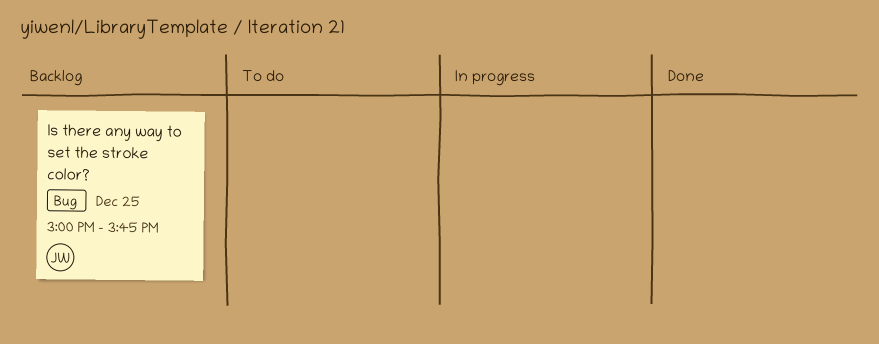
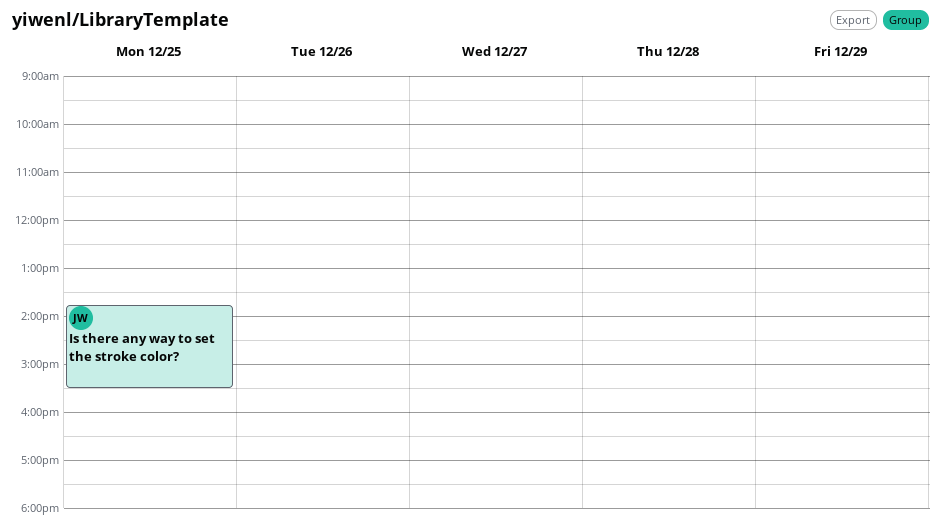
Is there any way to set the stroke color?, begins: 15:00 -> 13:45
Is there any way to set the stroke color?, ends: 15:45 -> 15:30

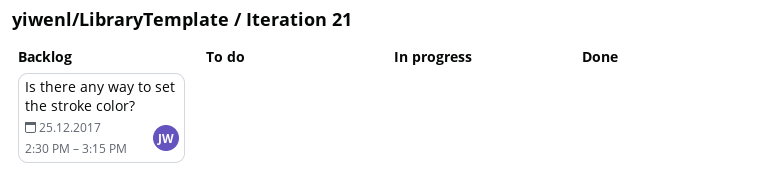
Is there any way to set the stroke color?, begins: 13:45 -> 14:30
Is there any way to set the stroke color?, ends: 15:30 -> 15:15

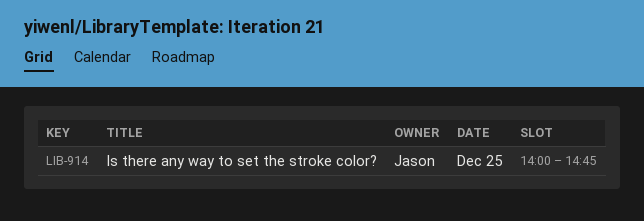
Is there any way to set the stroke color?, begins: 14:30 -> 14:00
Is there any way to set the stroke color?, ends: 15:15 -> 14:45

